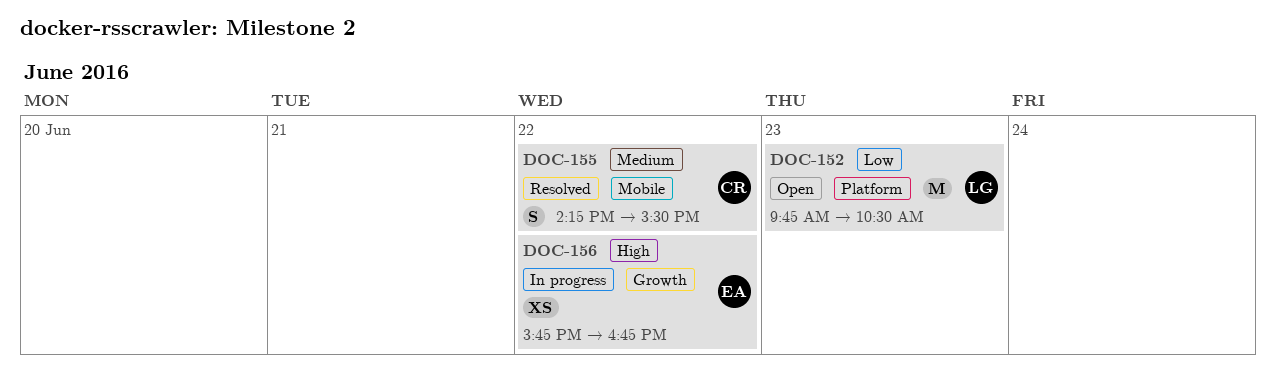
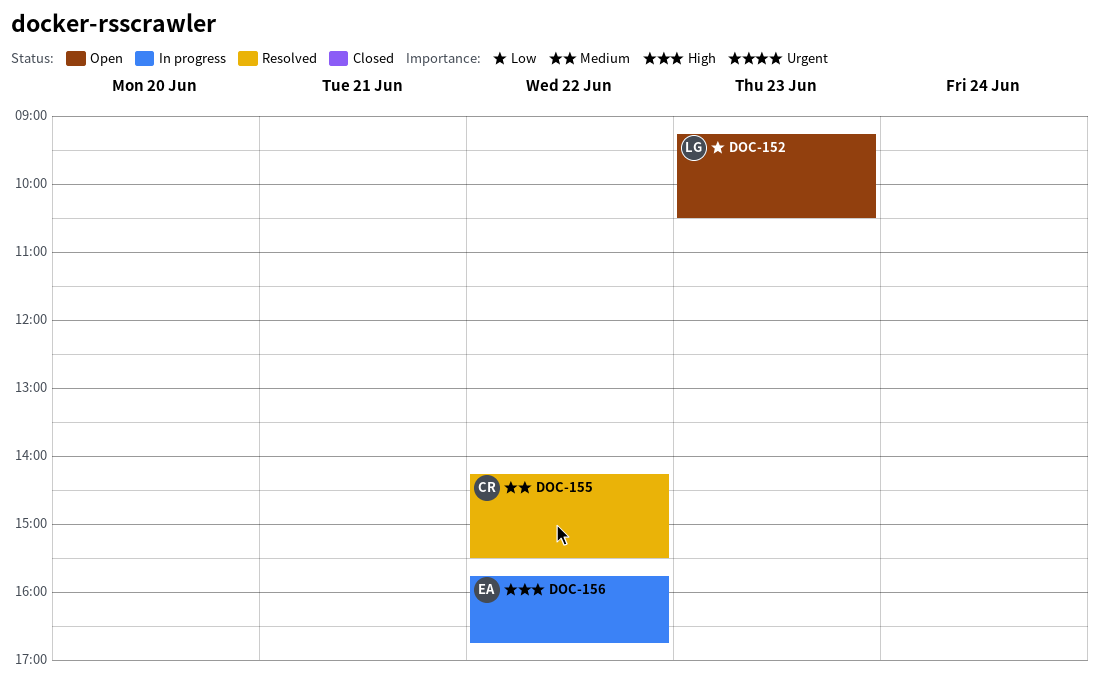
DOC-152, begins: 09:45 -> 09:15

